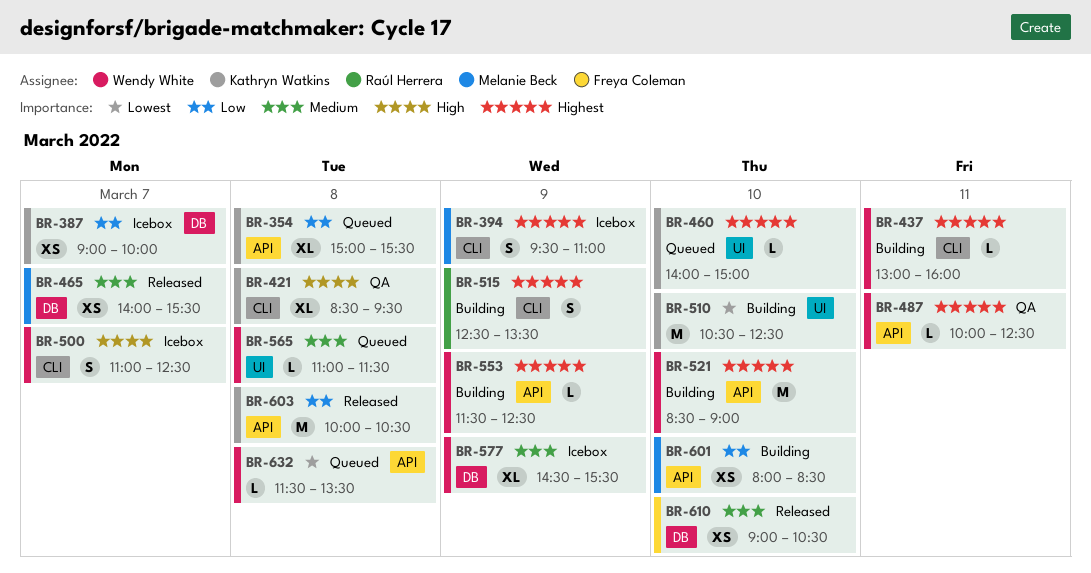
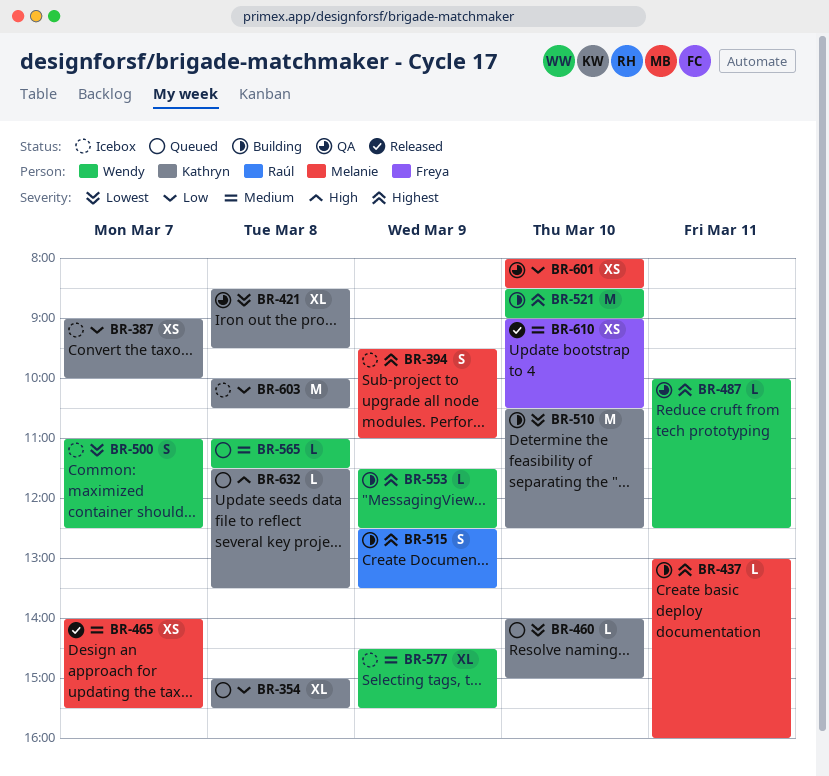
BR-421, priority: High -> Lowest
BR-437, owner: Wendy White -> Melanie Beck
BR-460, priority: Highest -> Lowest
BR-500, priority: High -> Lowest
BR-601, status: Building -> QA
BR-603, status: Released -> Icebox
BR-632, owner: Wendy White -> Kathryn Watkins
BR-632, priority: Lowest -> High

